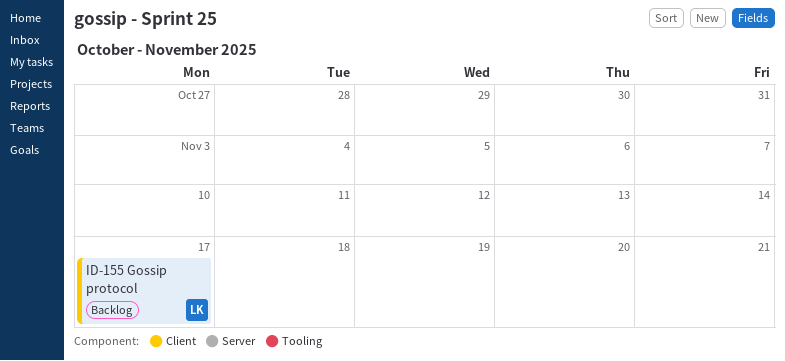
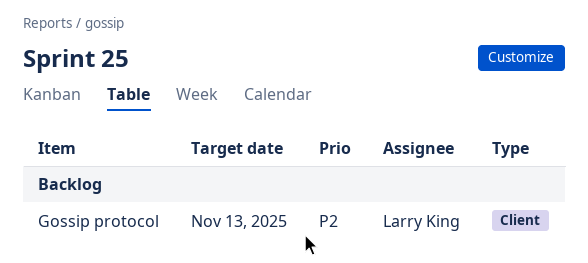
Gossip protocol, due: Nov 17 -> Nov 13

